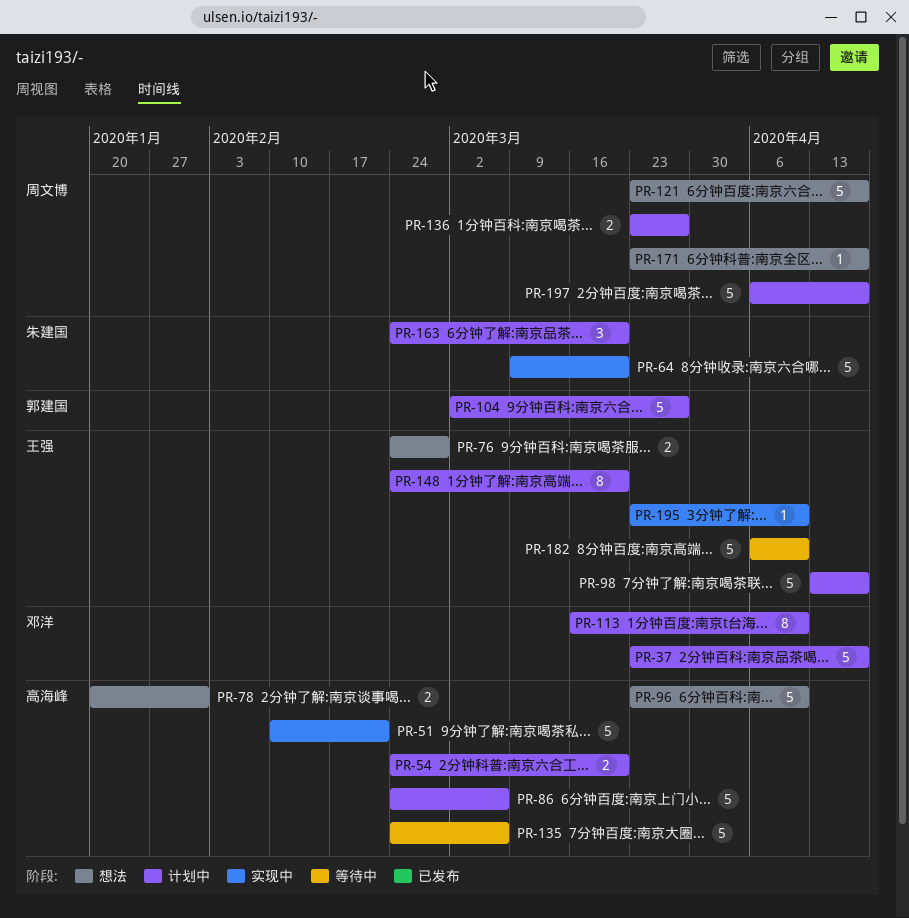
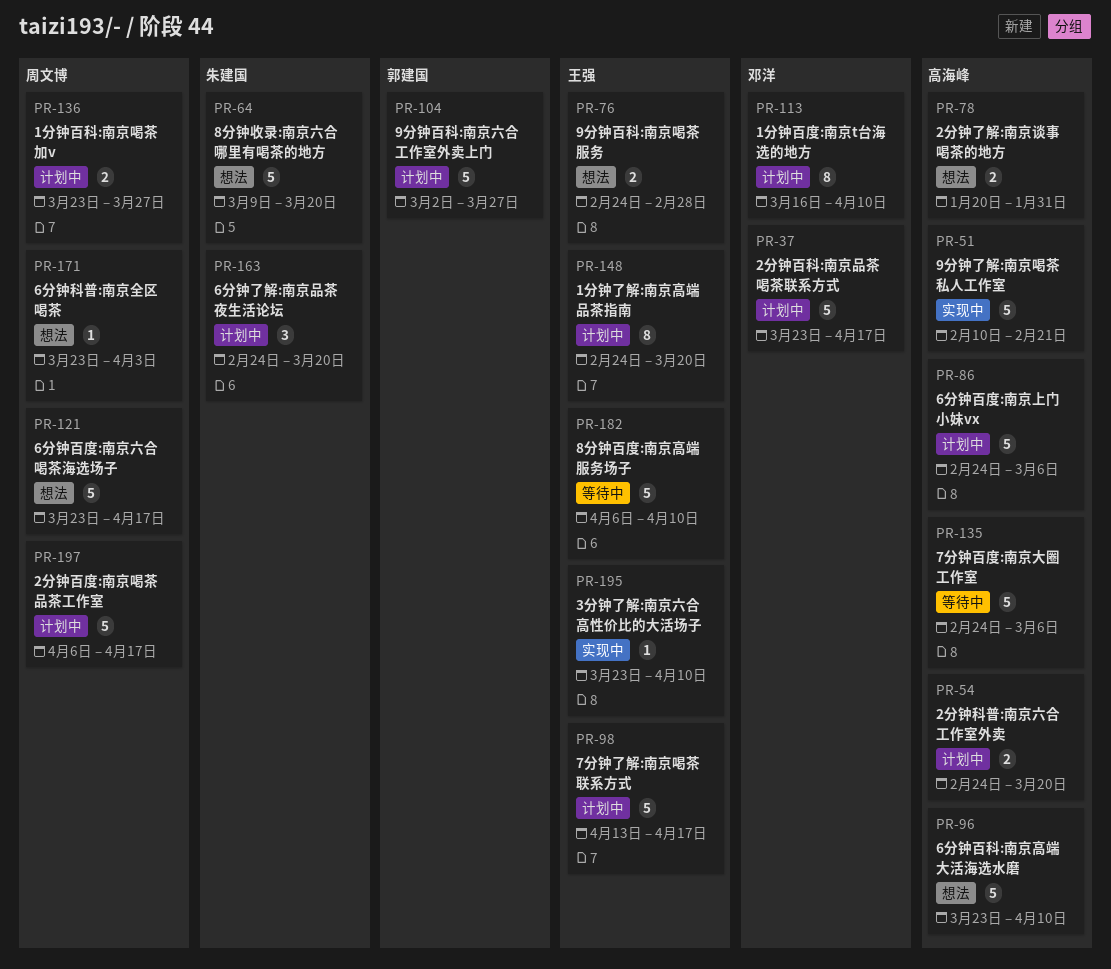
PR-64, status: 实现中 -> 想法
PR-171, due: Apr 17 -> Apr 3

